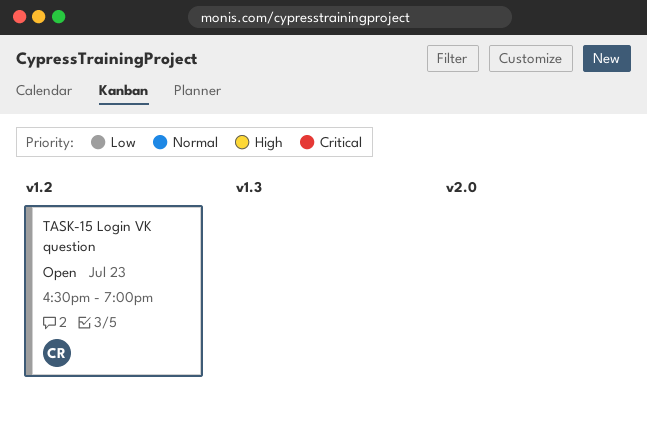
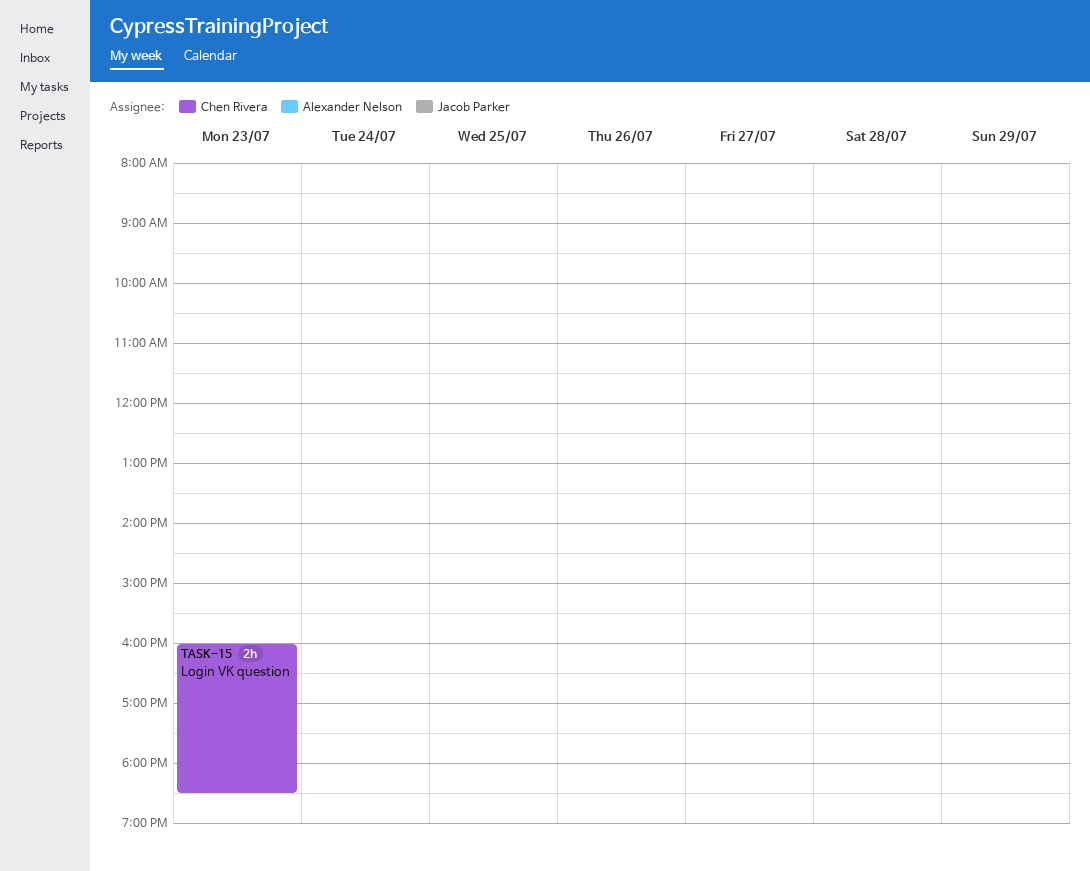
TASK-15, begins: 16:30 -> 16:00
TASK-15, ends: 19:00 -> 18:30

